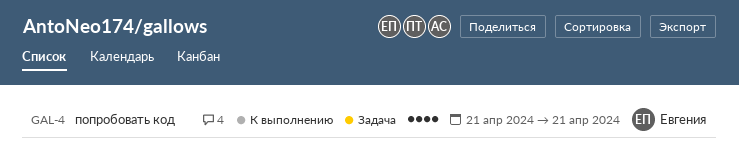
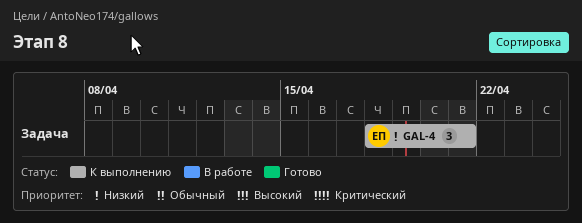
GAL-4, estimate: 4 -> 3
GAL-4, start: Apr 21 -> Apr 18

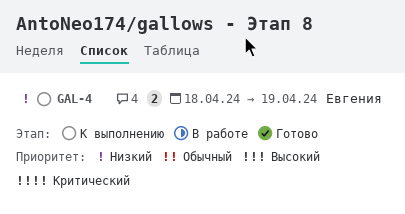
GAL-4, estimate: 3 -> 2
GAL-4, due: Apr 21 -> Apr 19

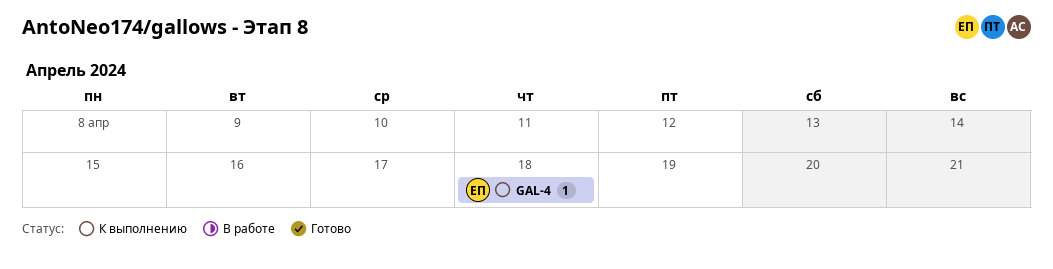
GAL-4, estimate: 2 -> 1
GAL-4, due: Apr 19 -> Apr 18

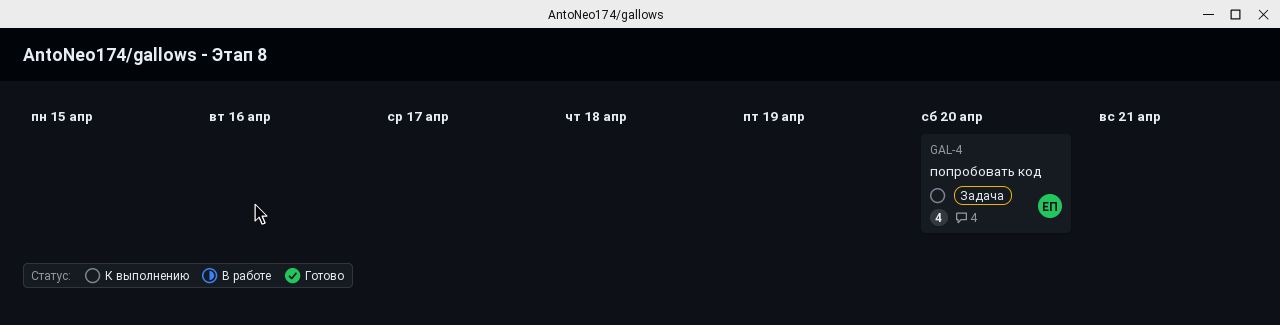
GAL-4, estimate: 1 -> 4
GAL-4, due: Apr 18 -> Apr 20

